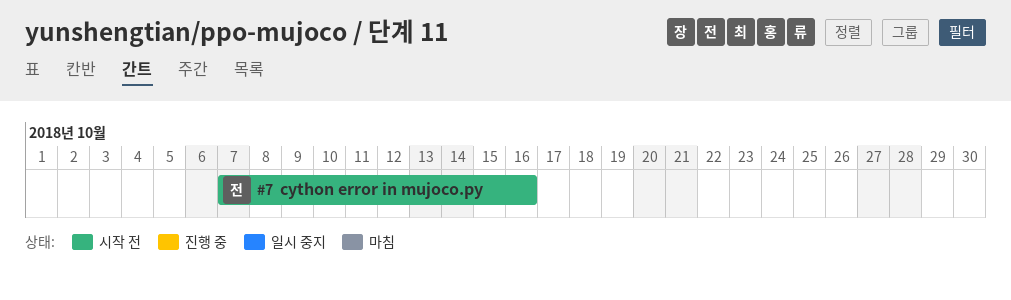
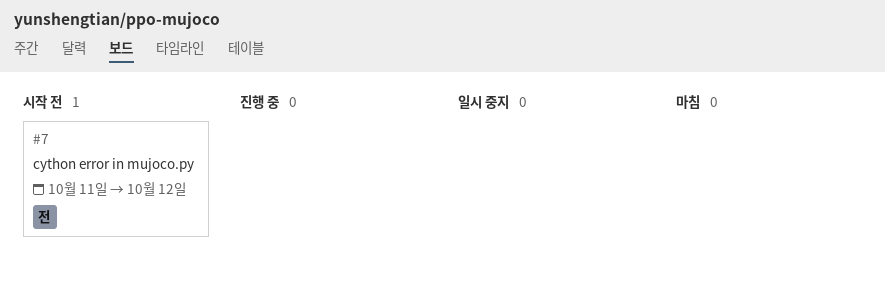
#7, start: Oct 7 -> Oct 11
#7, due: Oct 16 -> Oct 12

